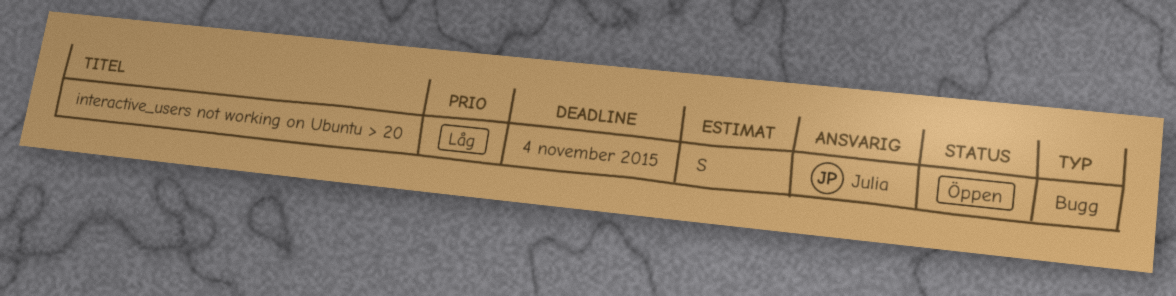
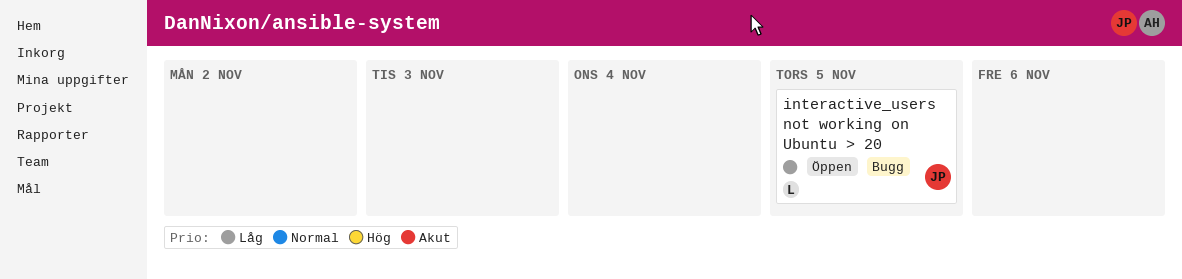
interactive_users not working on Ubuntu > 20, estimate: S -> L
interactive_users not working on Ubuntu > 20, due: Nov 4 -> Nov 5

